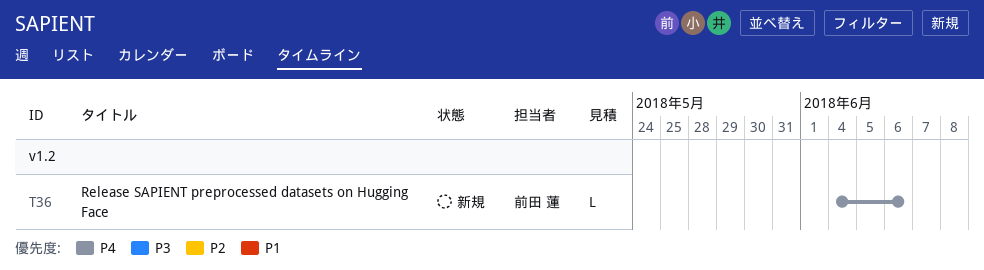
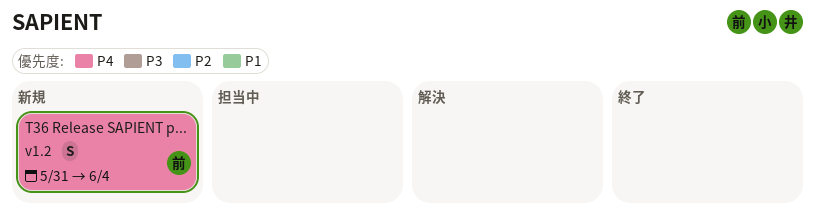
T36, estimate: L -> S
T36, start: Jun 4 -> May 31
T36, due: Jun 6 -> Jun 4

